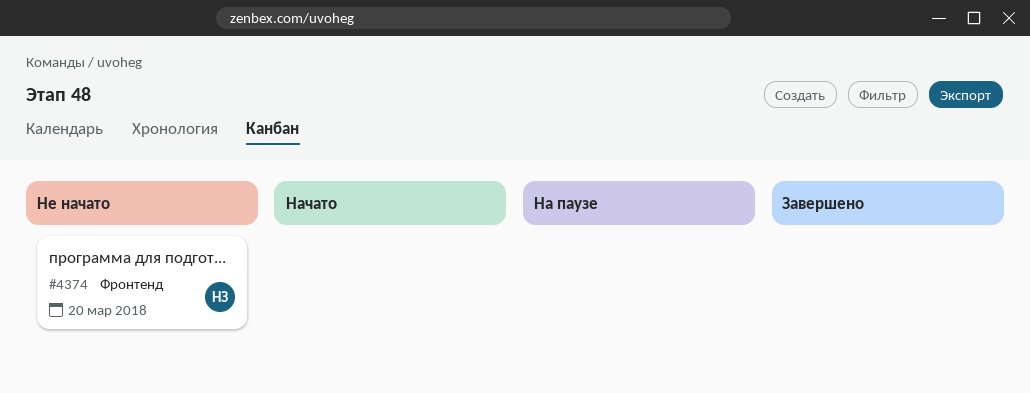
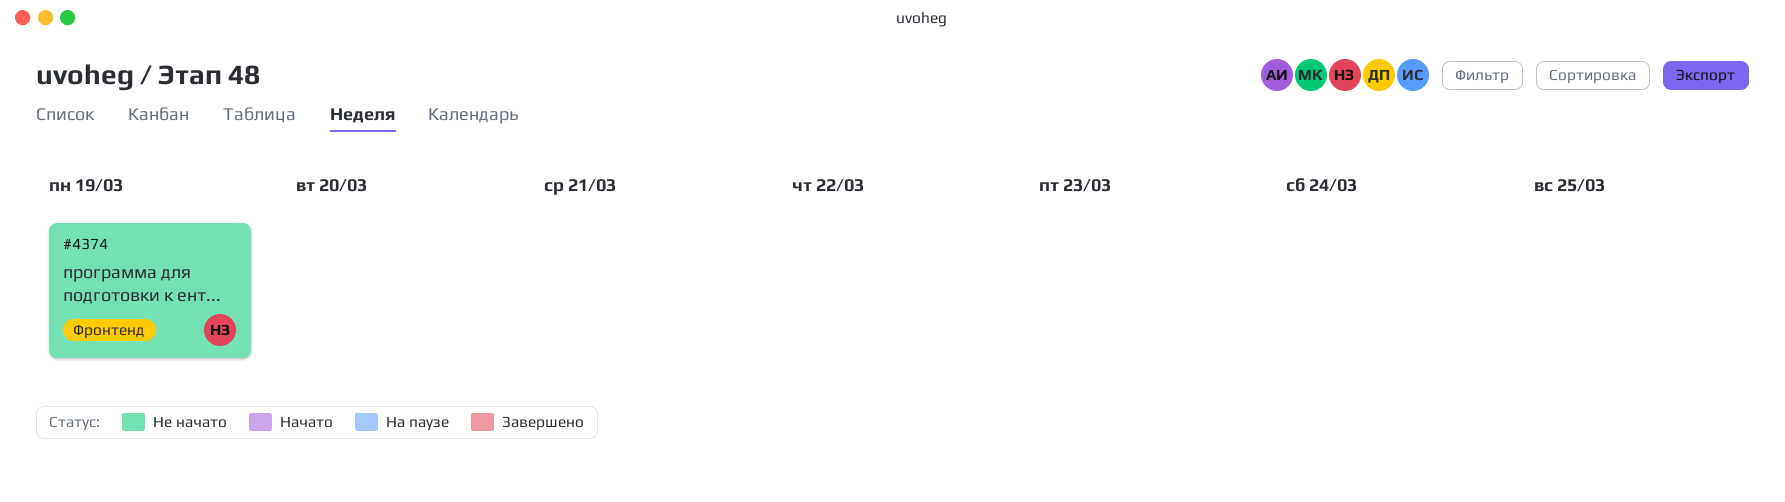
#4374, due: Mar 20 -> Mar 19

